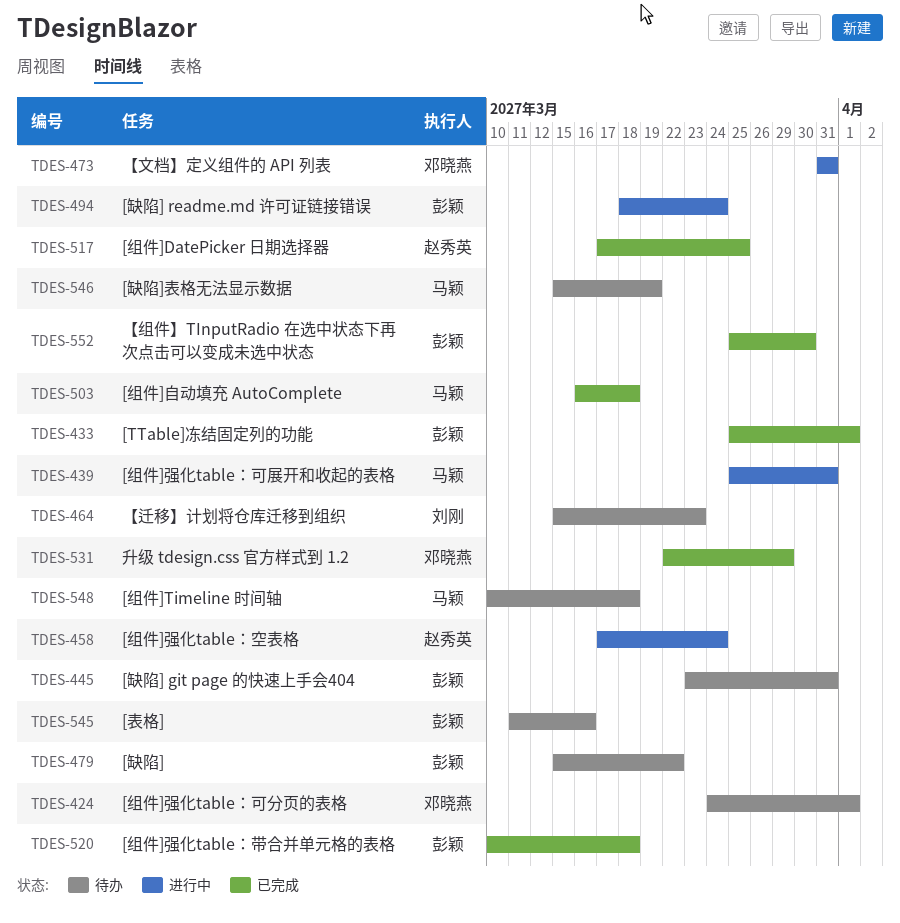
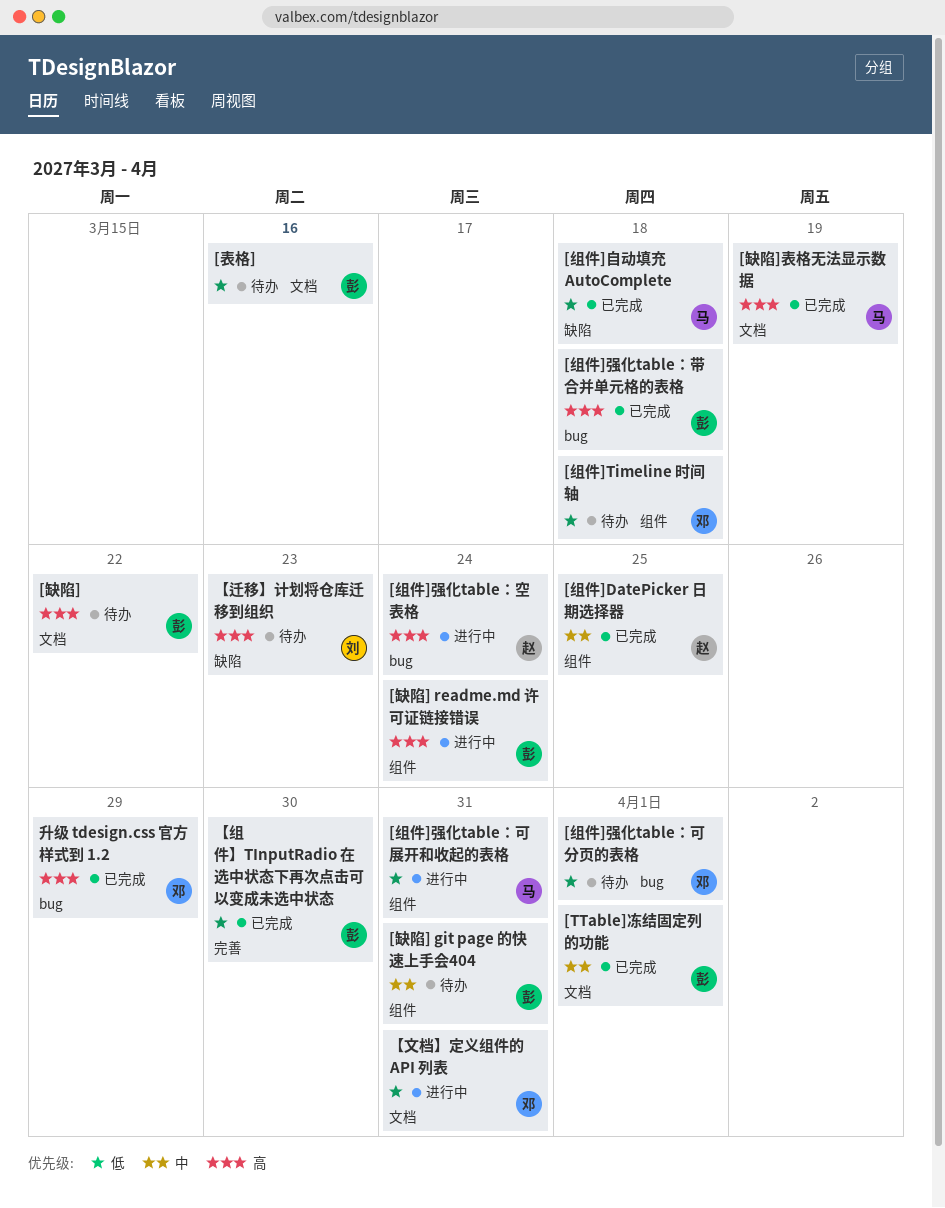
[组件]Timeline 时间轴, owner: 马颖 -> 邓晓燕
[缺陷]表格无法显示数据, status: 待办 -> 已完成

